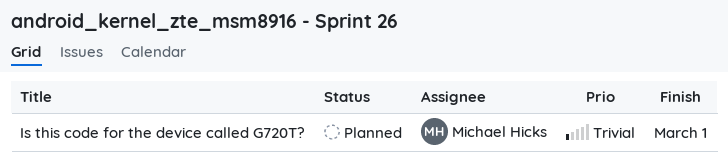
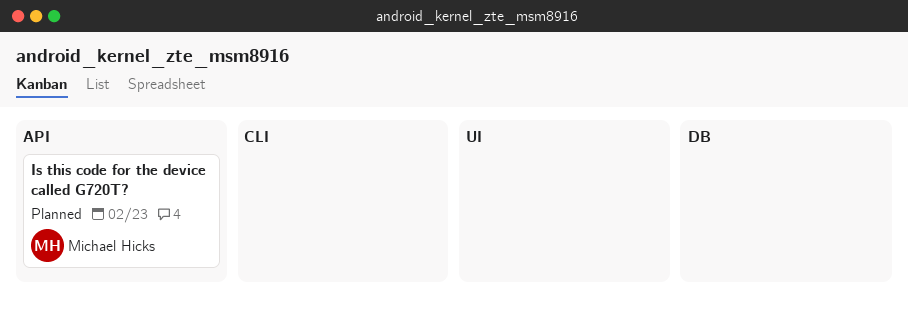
Is this code for the device called G720T?, due: Mar 1 -> Feb 23

